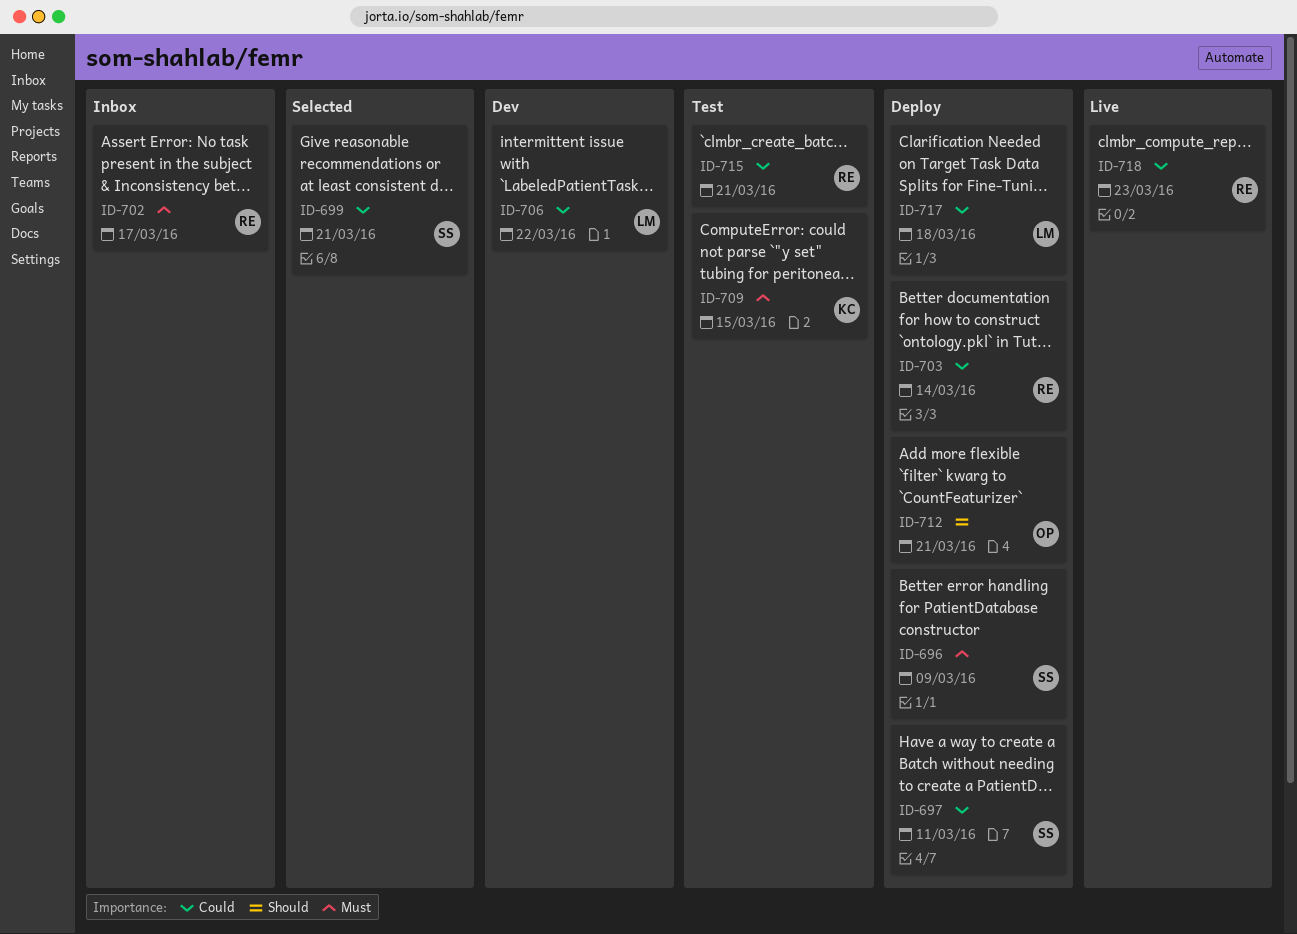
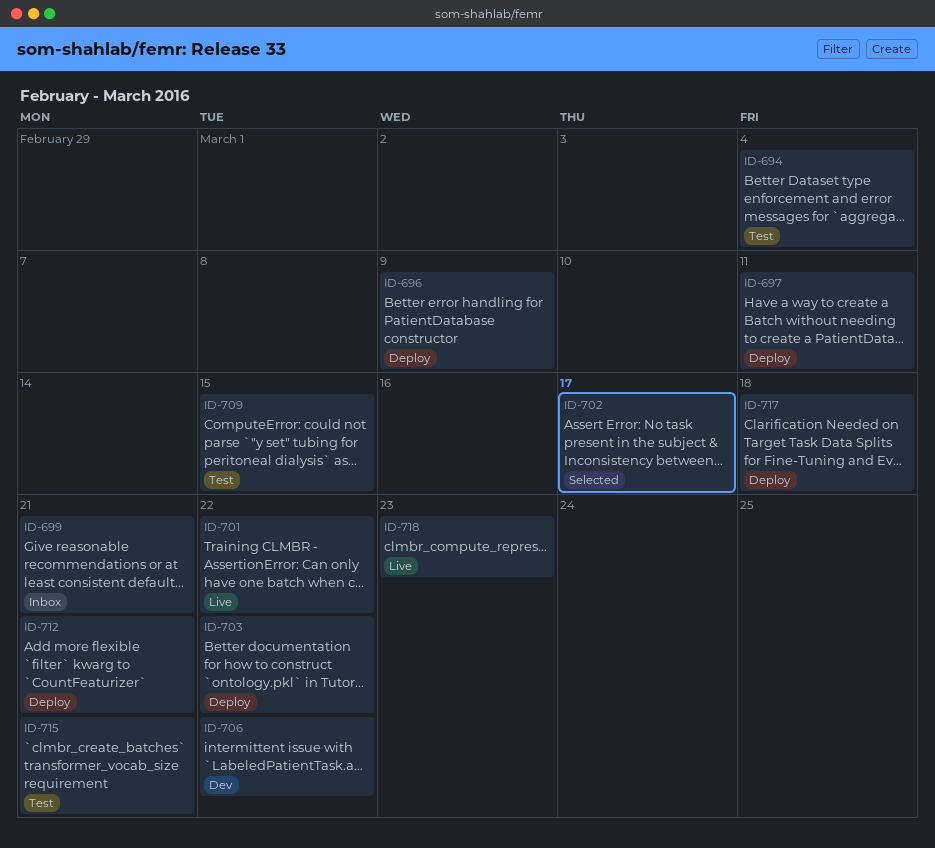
ID-694: none -> present
ID-699, status: Selected -> Inbox
ID-701: none -> present
ID-702, status: Inbox -> Selected
ID-703, due: Mar 14 -> Mar 22

